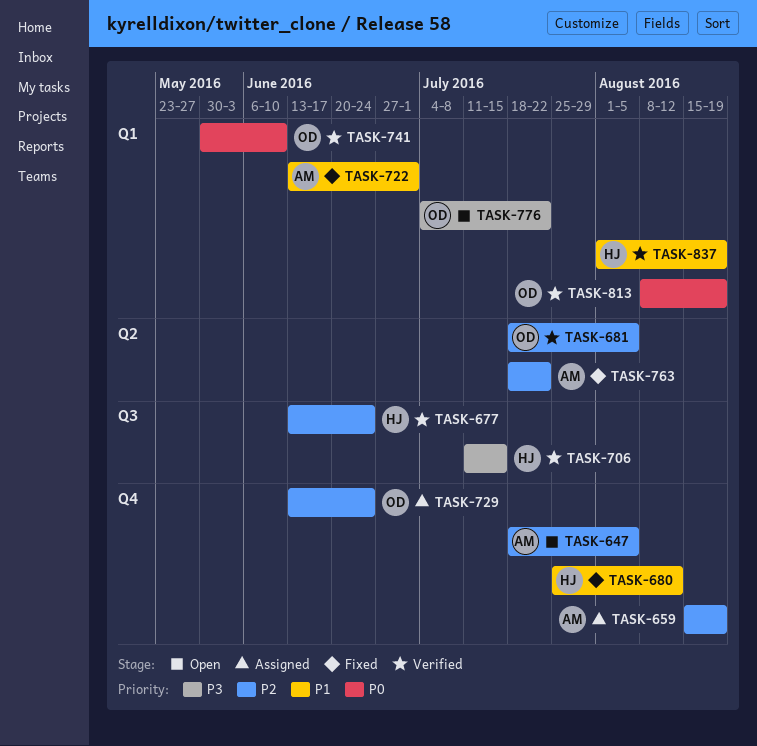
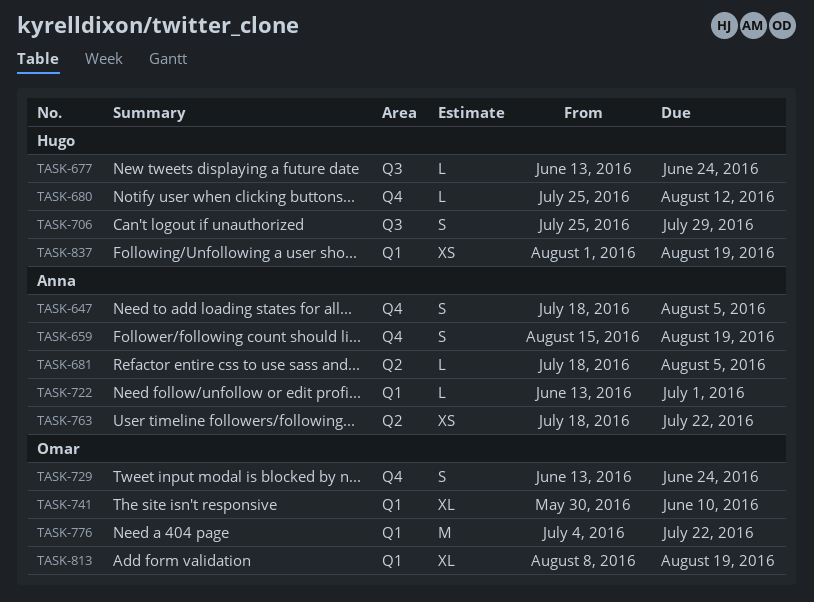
TASK-681, owner: Omar -> Anna
TASK-706, start: Jul 11 -> Jul 25
TASK-706, due: Jul 15 -> Jul 29

